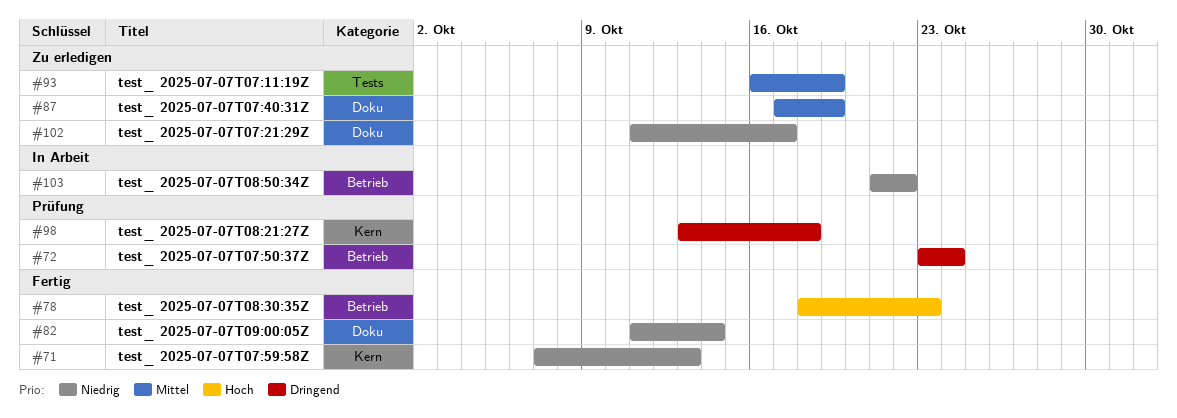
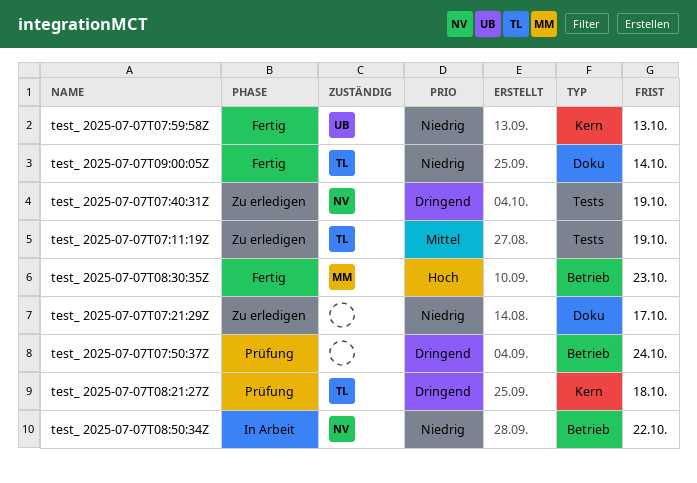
test_ 2025-07-07T07:40:31Z, priority: Mittel -> Dringend
test_ 2025-07-07T07:40:31Z, label: Doku -> Tests

